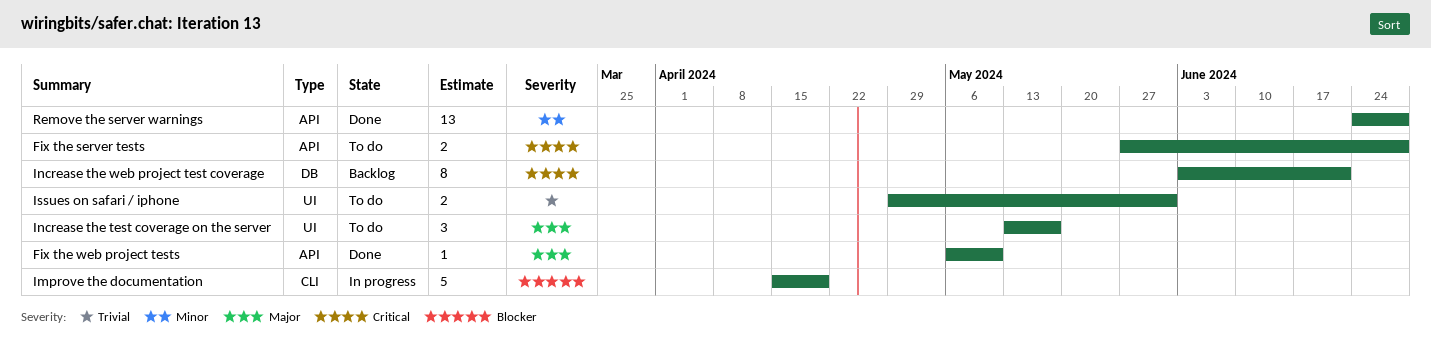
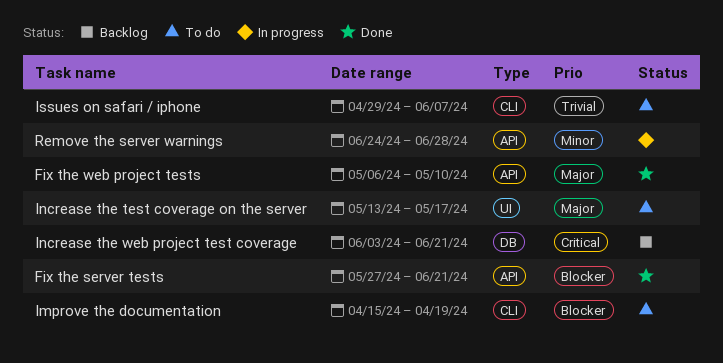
Fix the server tests, status: To do -> Done
Fix the server tests, priority: Critical -> Blocker
Fix the server tests, due: Jun 28 -> Jun 21
Improve the documentation, status: In progress -> To do
Issues on safari / iphone, label: UI -> CLI
Issues on safari / iphone, due: May 31 -> Jun 7
Remove the server warnings, status: Done -> In progress

